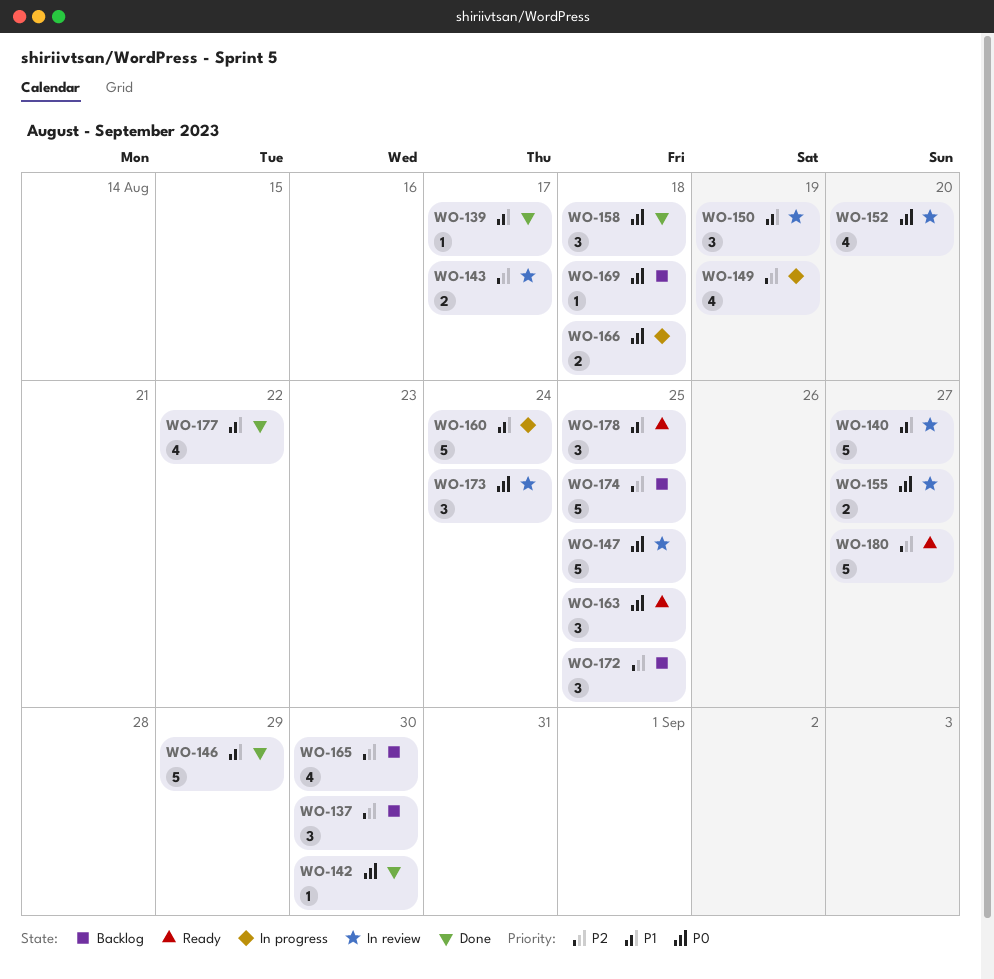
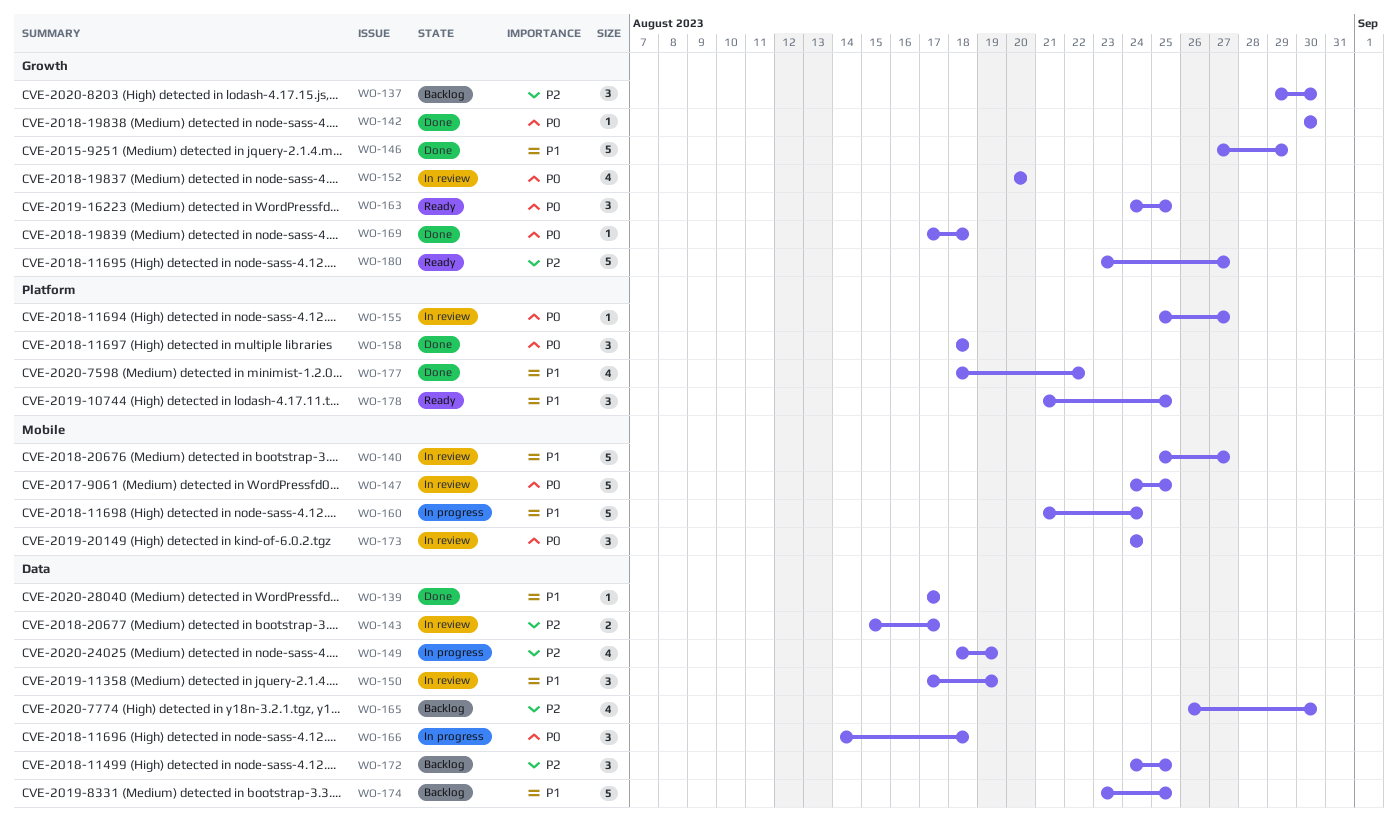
WO-155, estimate: 2 -> 1
WO-166, estimate: 2 -> 3
WO-169, status: Backlog -> Done
WO-174, priority: P2 -> P1

